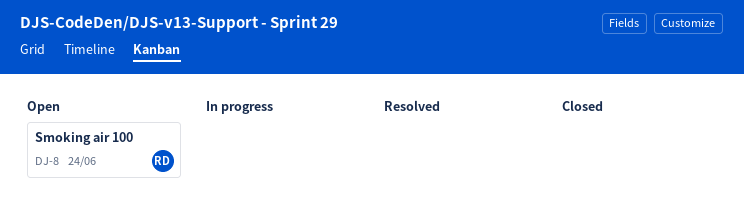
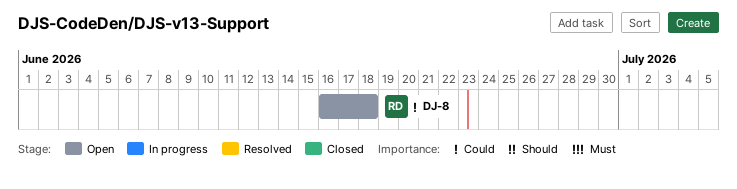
DJ-8, due: Jun 24 -> Jun 18

